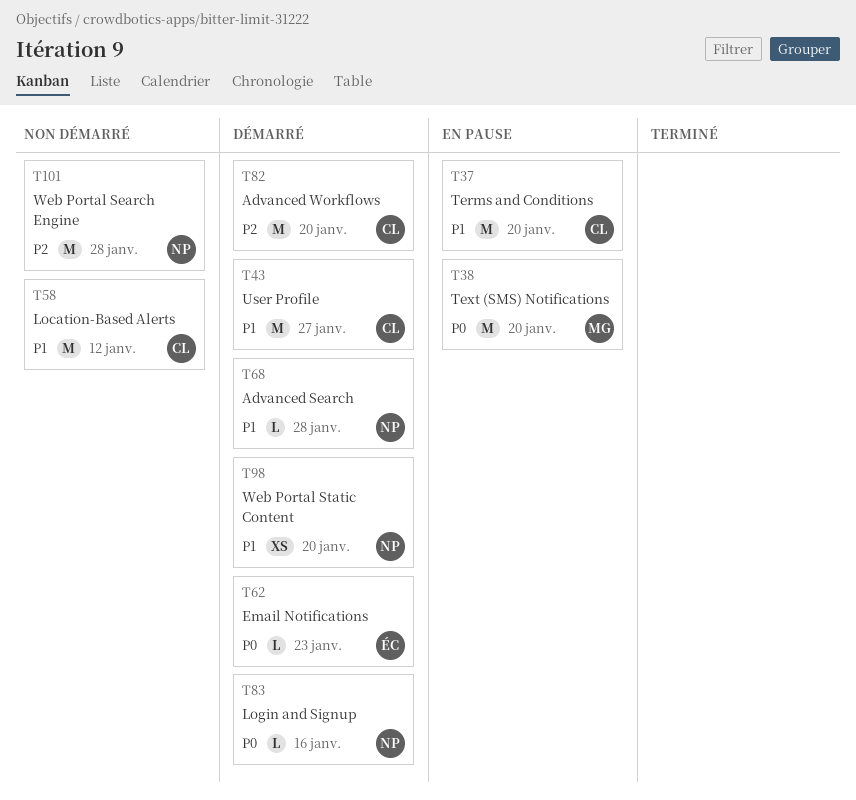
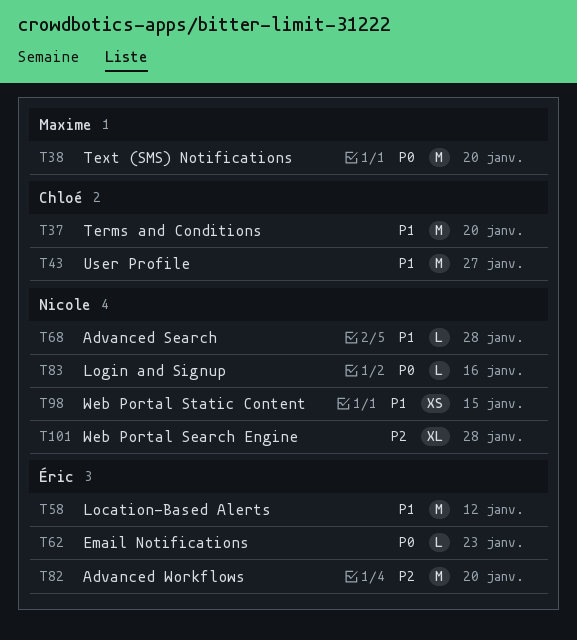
T58, owner: Chloé -> Éric
T82, owner: Chloé -> Éric
T98, due: Jan 20 -> Jan 15
T101, estimate: M -> XL

